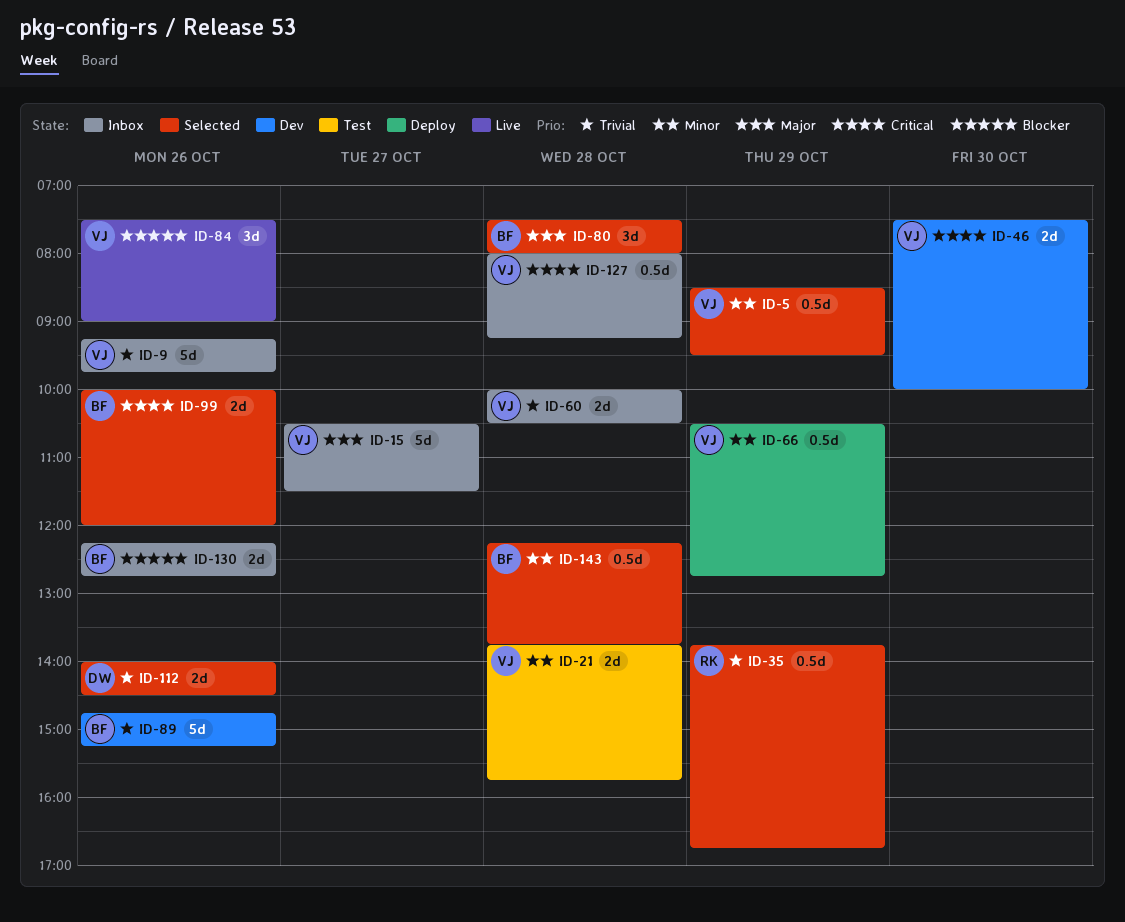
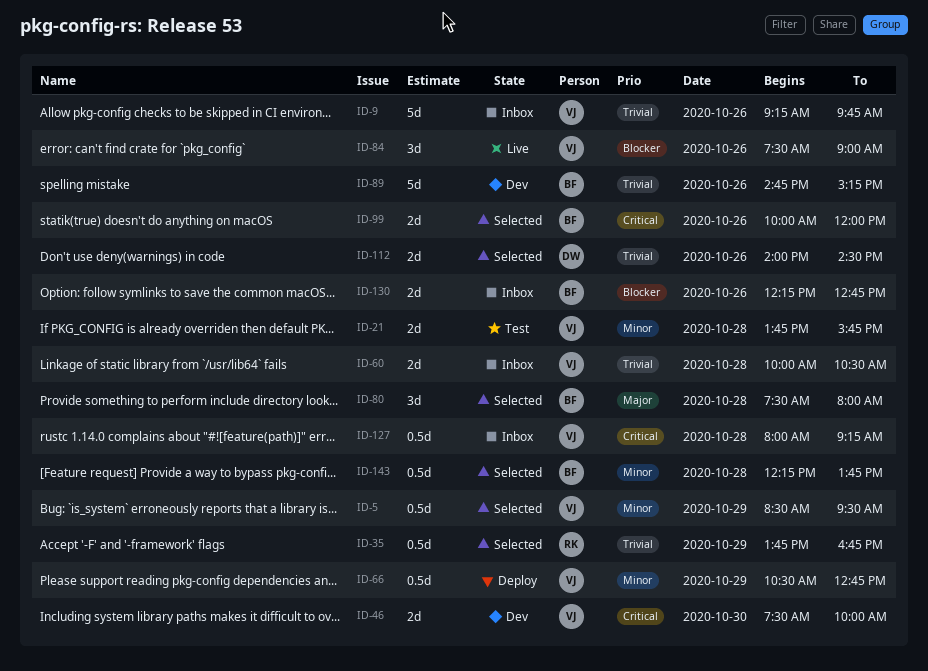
ID-15: present -> none

